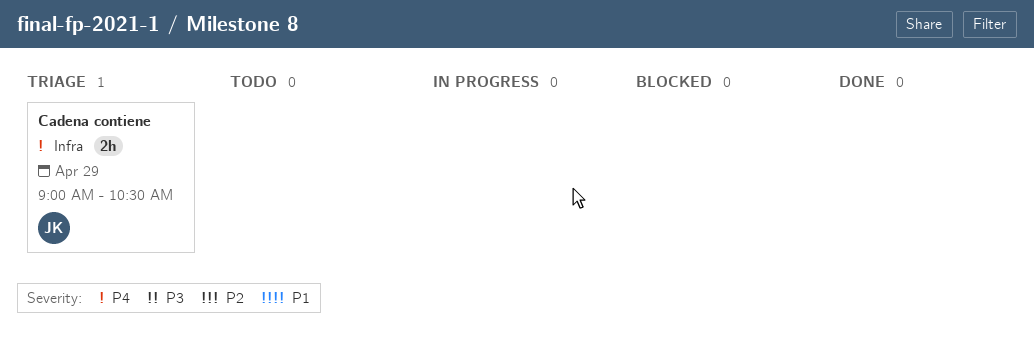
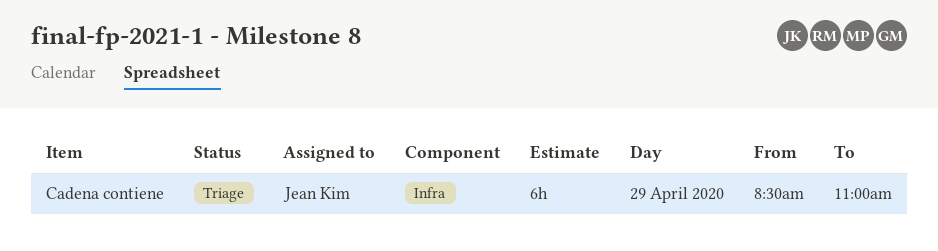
Cadena contiene, estimate: 2h -> 6h
Cadena contiene, begins: 09:00 -> 08:30
Cadena contiene, ends: 10:30 -> 11:00

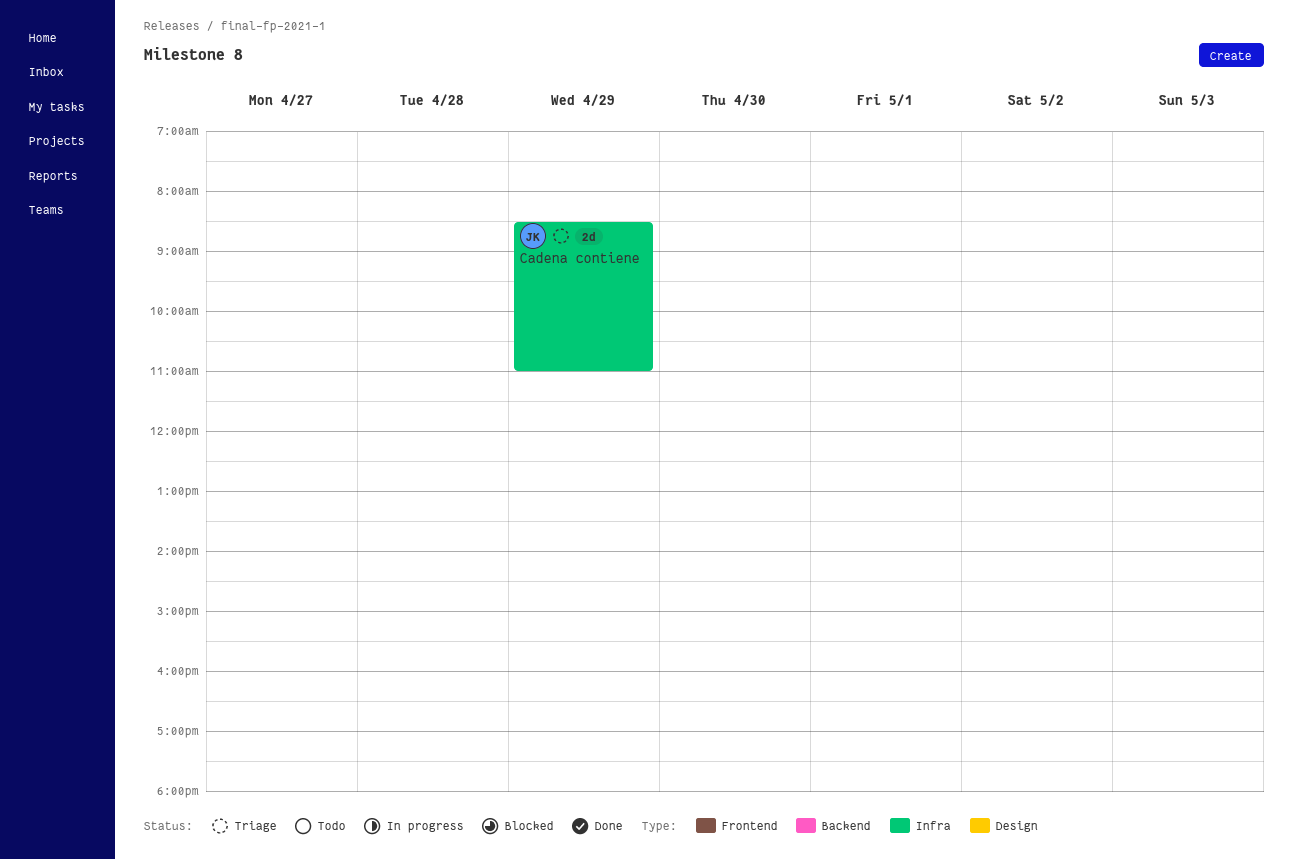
Cadena contiene, estimate: 6h -> 2d

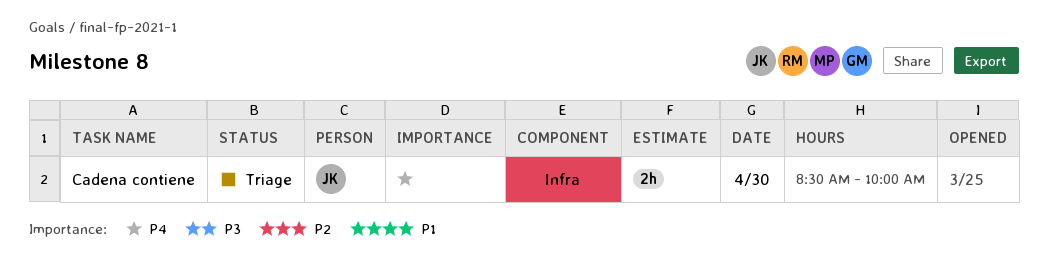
Cadena contiene, estimate: 2d -> 2h
Cadena contiene, day: Apr 29 -> Apr 30
Cadena contiene, ends: 11:00 -> 10:00

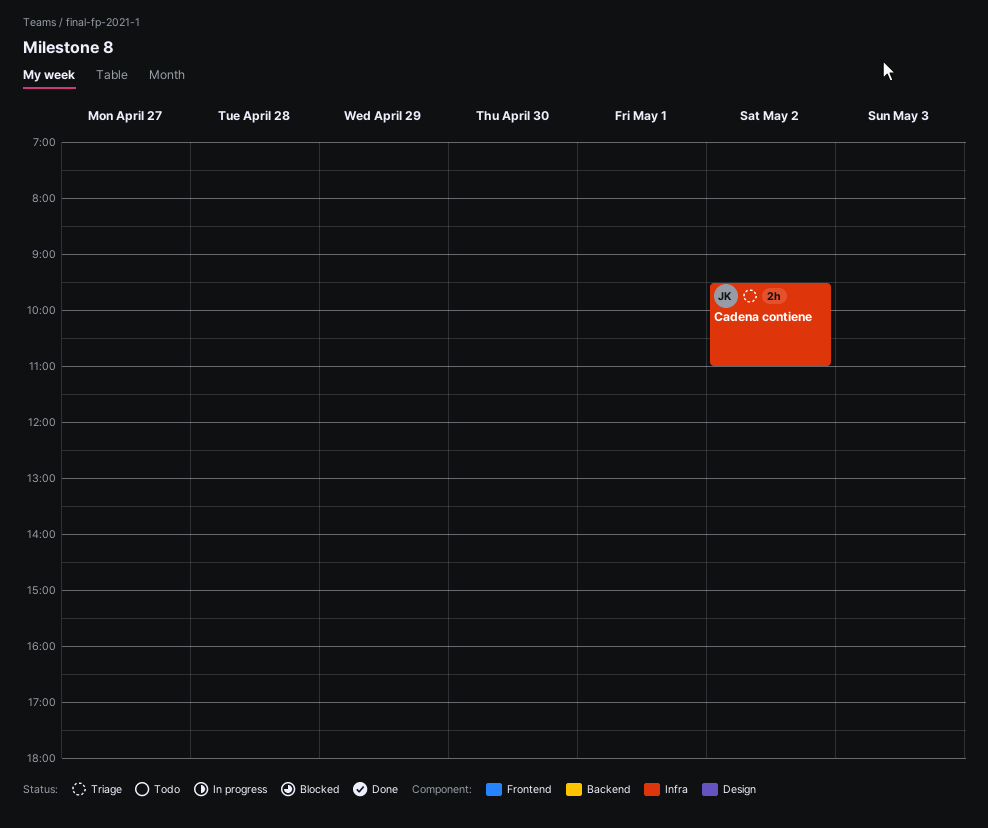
Cadena contiene, day: Apr 30 -> May 2
Cadena contiene, begins: 08:30 -> 09:30
Cadena contiene, ends: 10:00 -> 11:00

